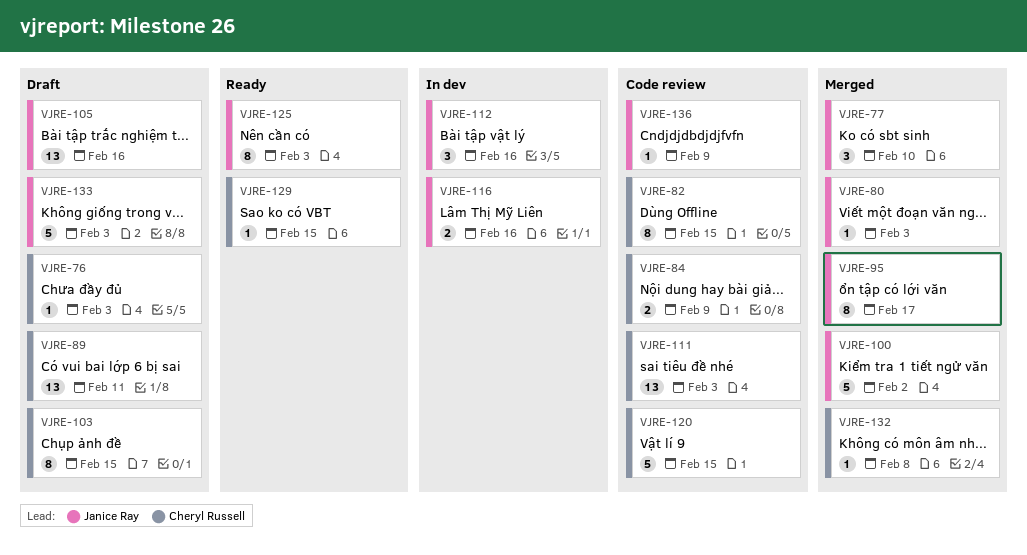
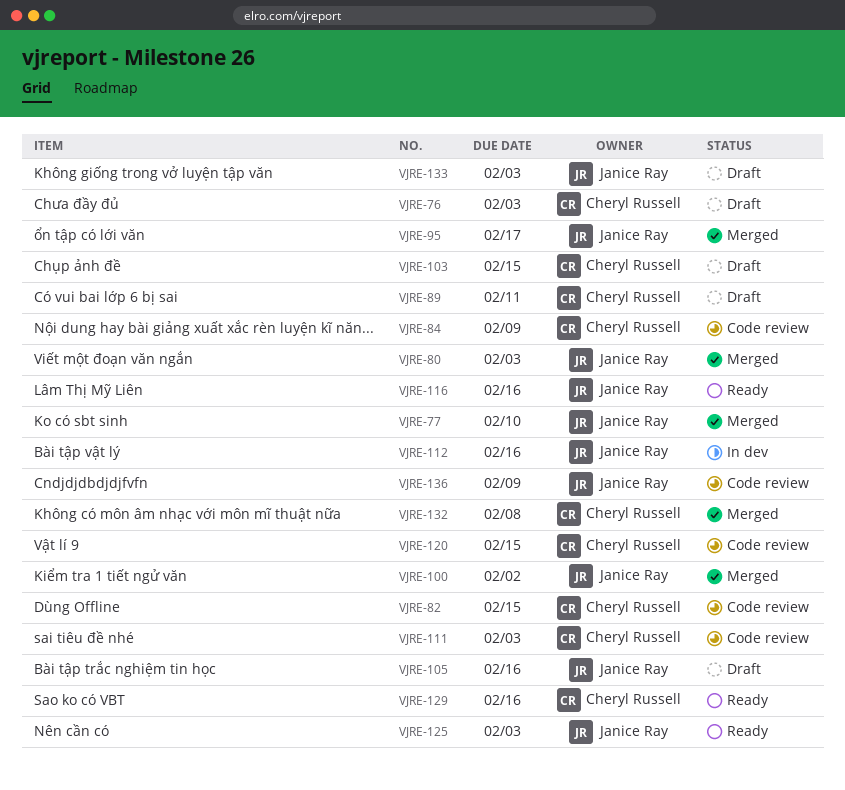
VJRE-116, status: In dev -> Ready
VJRE-129, due: Feb 15 -> Feb 16

